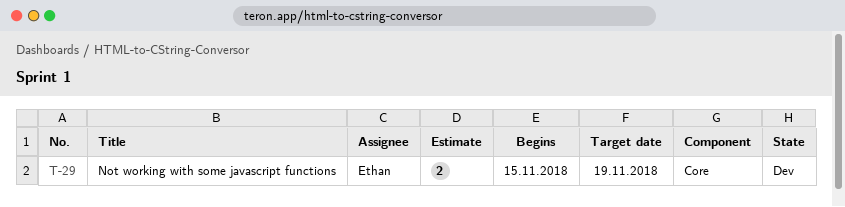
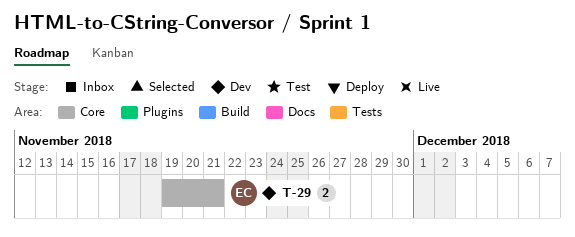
T-29, start: Nov 15 -> Nov 19
T-29, due: Nov 19 -> Nov 21

